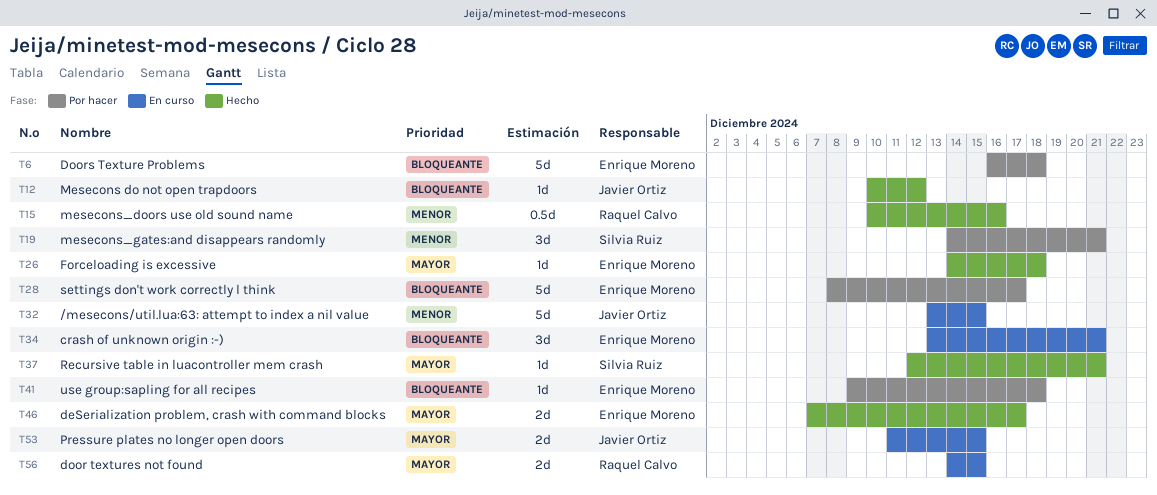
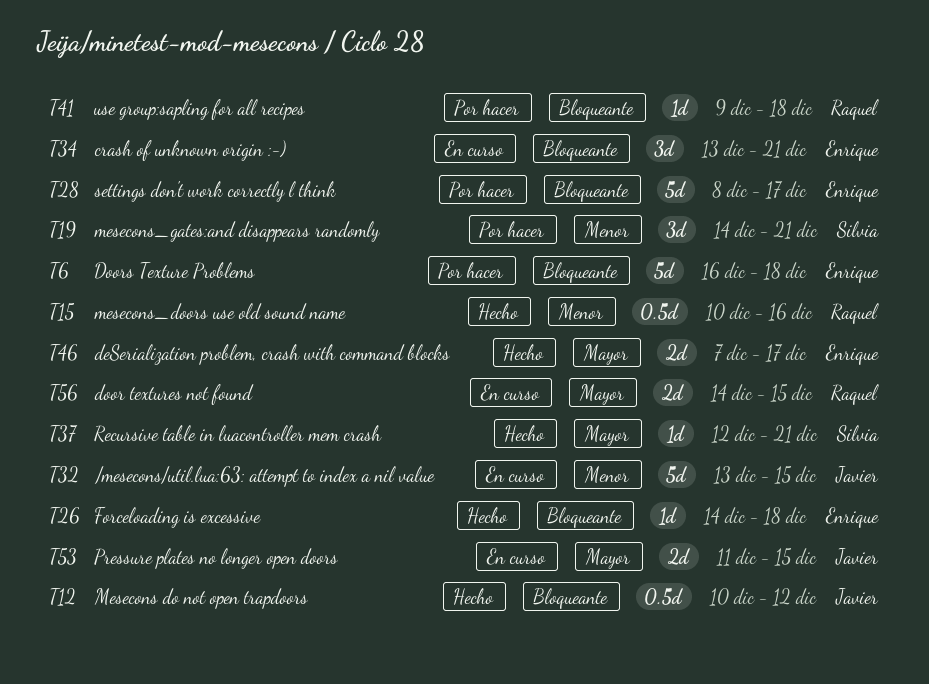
T12, estimate: 1d -> 0.5d
T26, priority: Mayor -> Bloqueante
T41, owner: Enrique Moreno -> Raquel Calvo

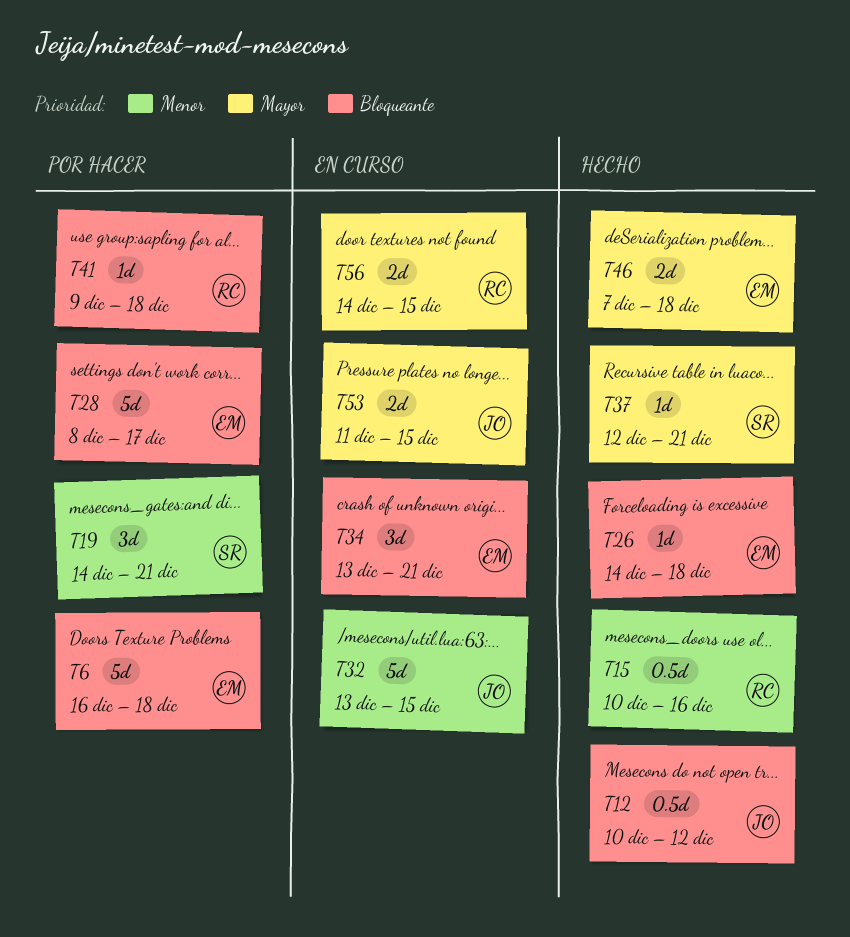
T46, due: Dec 17 -> Dec 18

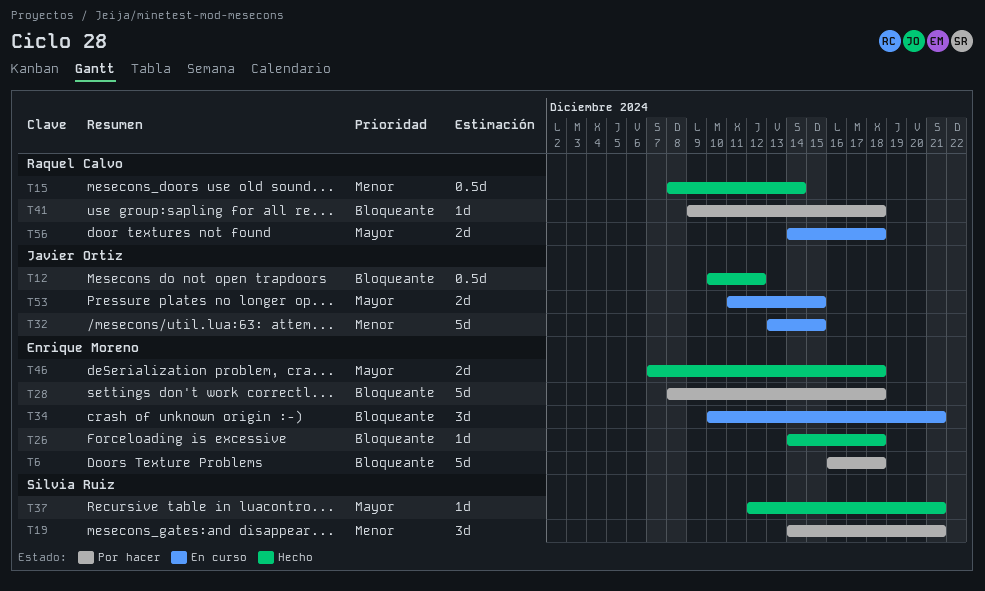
T15, start: Dec 10 -> Dec 8
T15, due: Dec 16 -> Dec 14
T28, due: Dec 17 -> Dec 18
T34, start: Dec 13 -> Dec 10
T56, due: Dec 15 -> Dec 18

